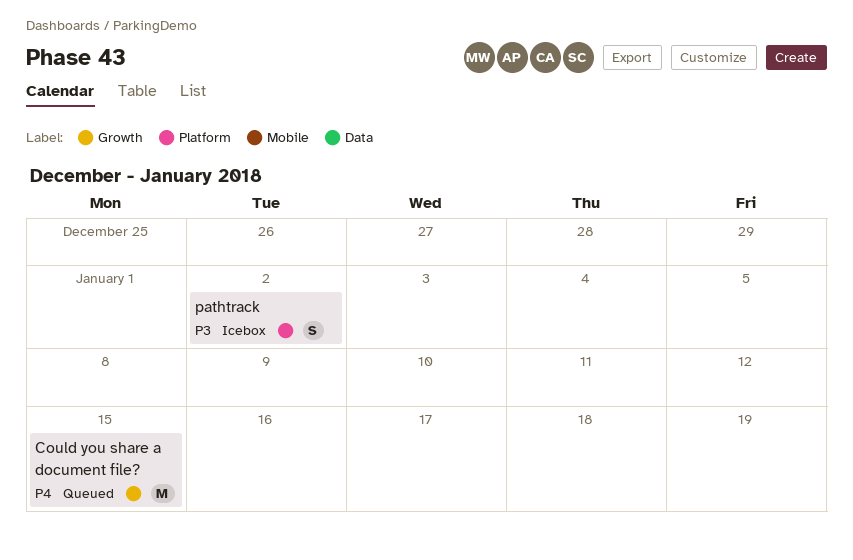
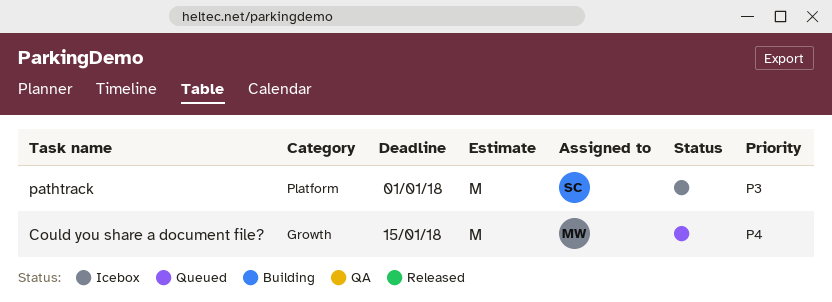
pathtrack, estimate: S -> M
pathtrack, due: Jan 2 -> Jan 1

